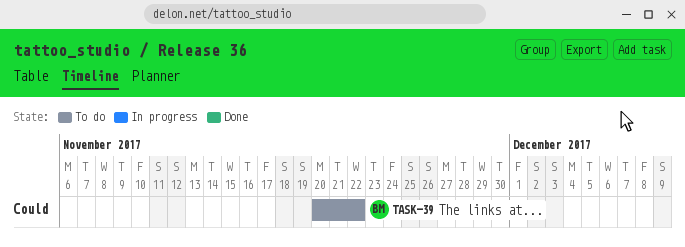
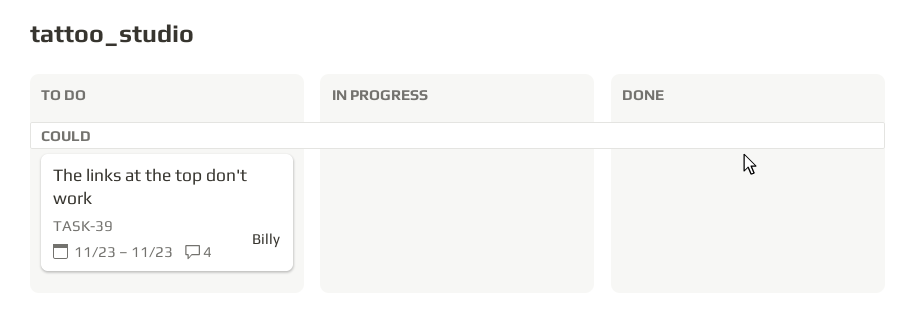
TASK-39, start: Nov 20 -> Nov 23
TASK-39, due: Nov 22 -> Nov 23

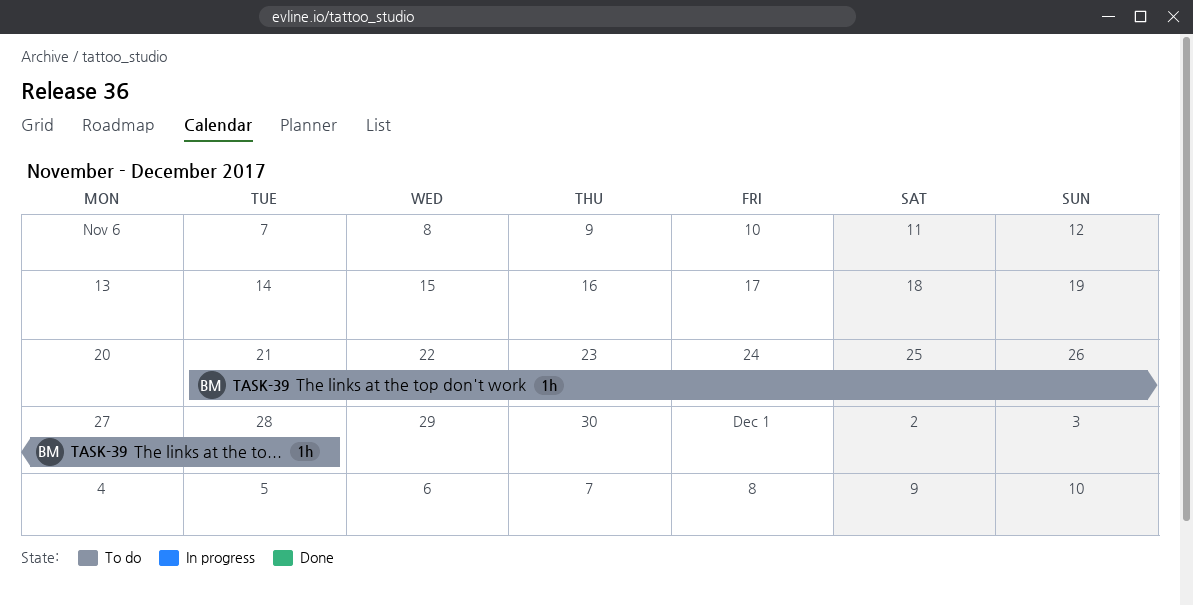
TASK-39, start: Nov 23 -> Nov 21
TASK-39, due: Nov 23 -> Nov 28

